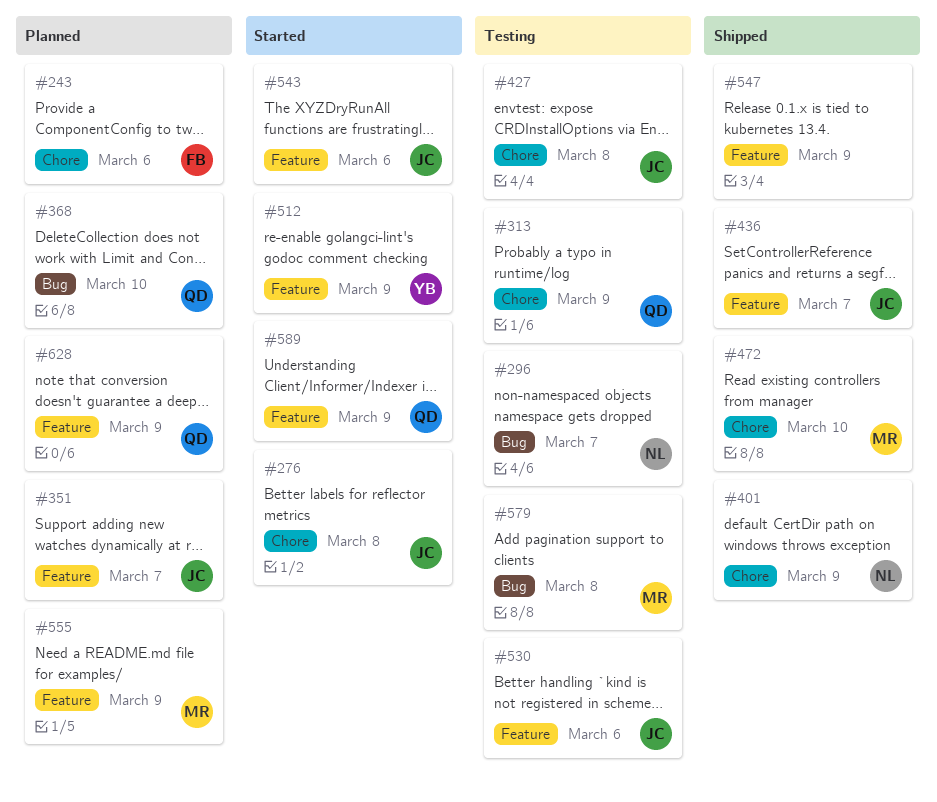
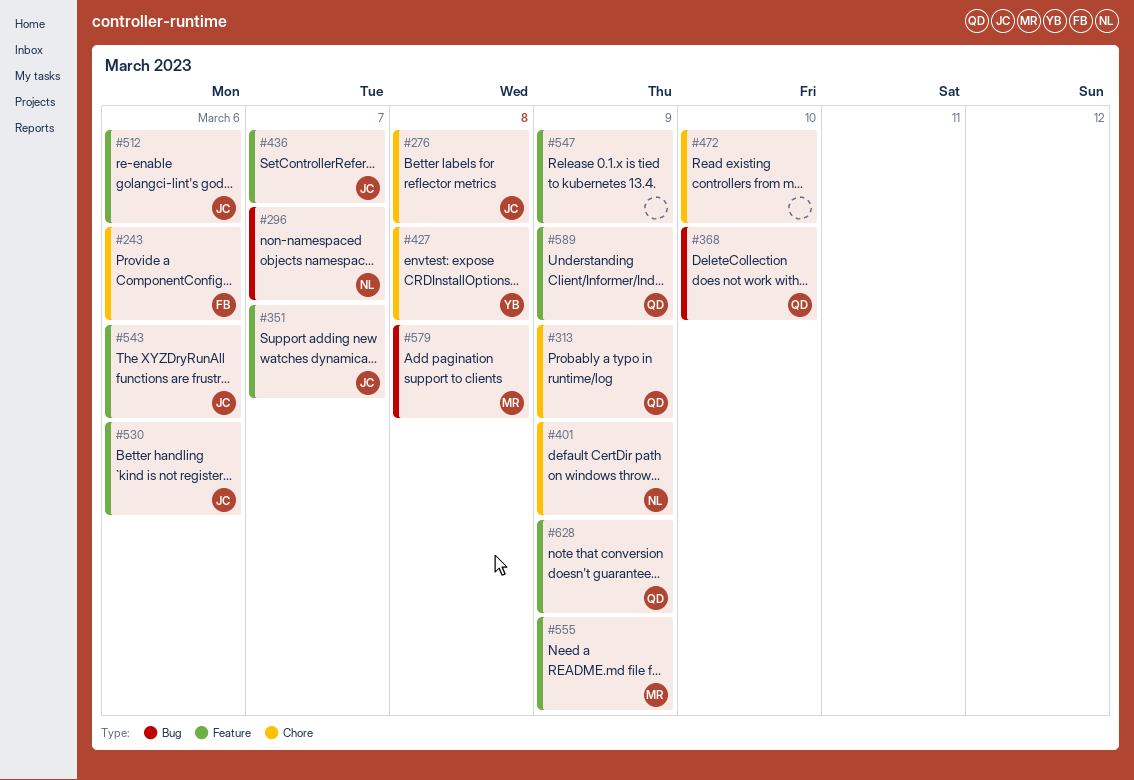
#427, owner: JC -> YB
#472, owner: MR -> none
#512, owner: YB -> JC
#512, due: Mar 9 -> Mar 6

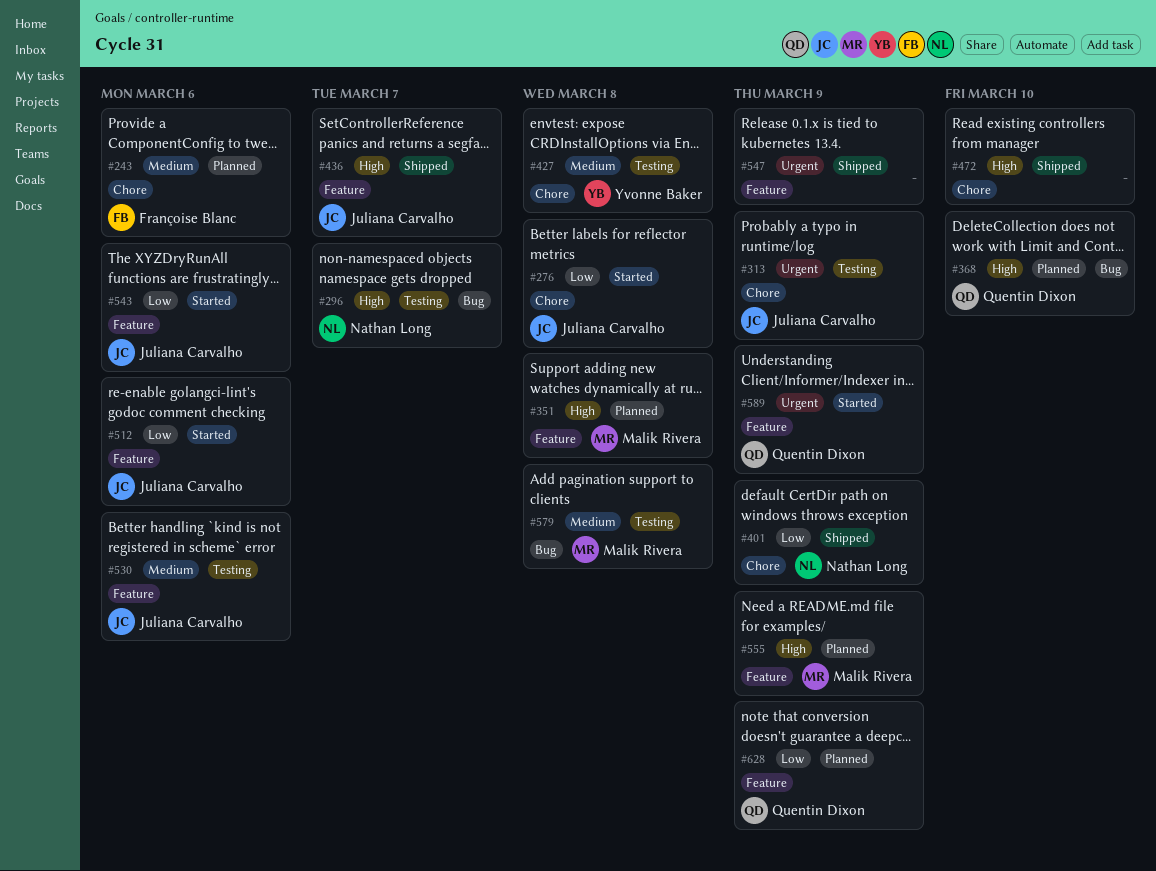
#313, owner: Quentin Dixon -> Juliana Carvalho
#351, owner: Juliana Carvalho -> Malik Rivera
#351, due: Mar 7 -> Mar 8

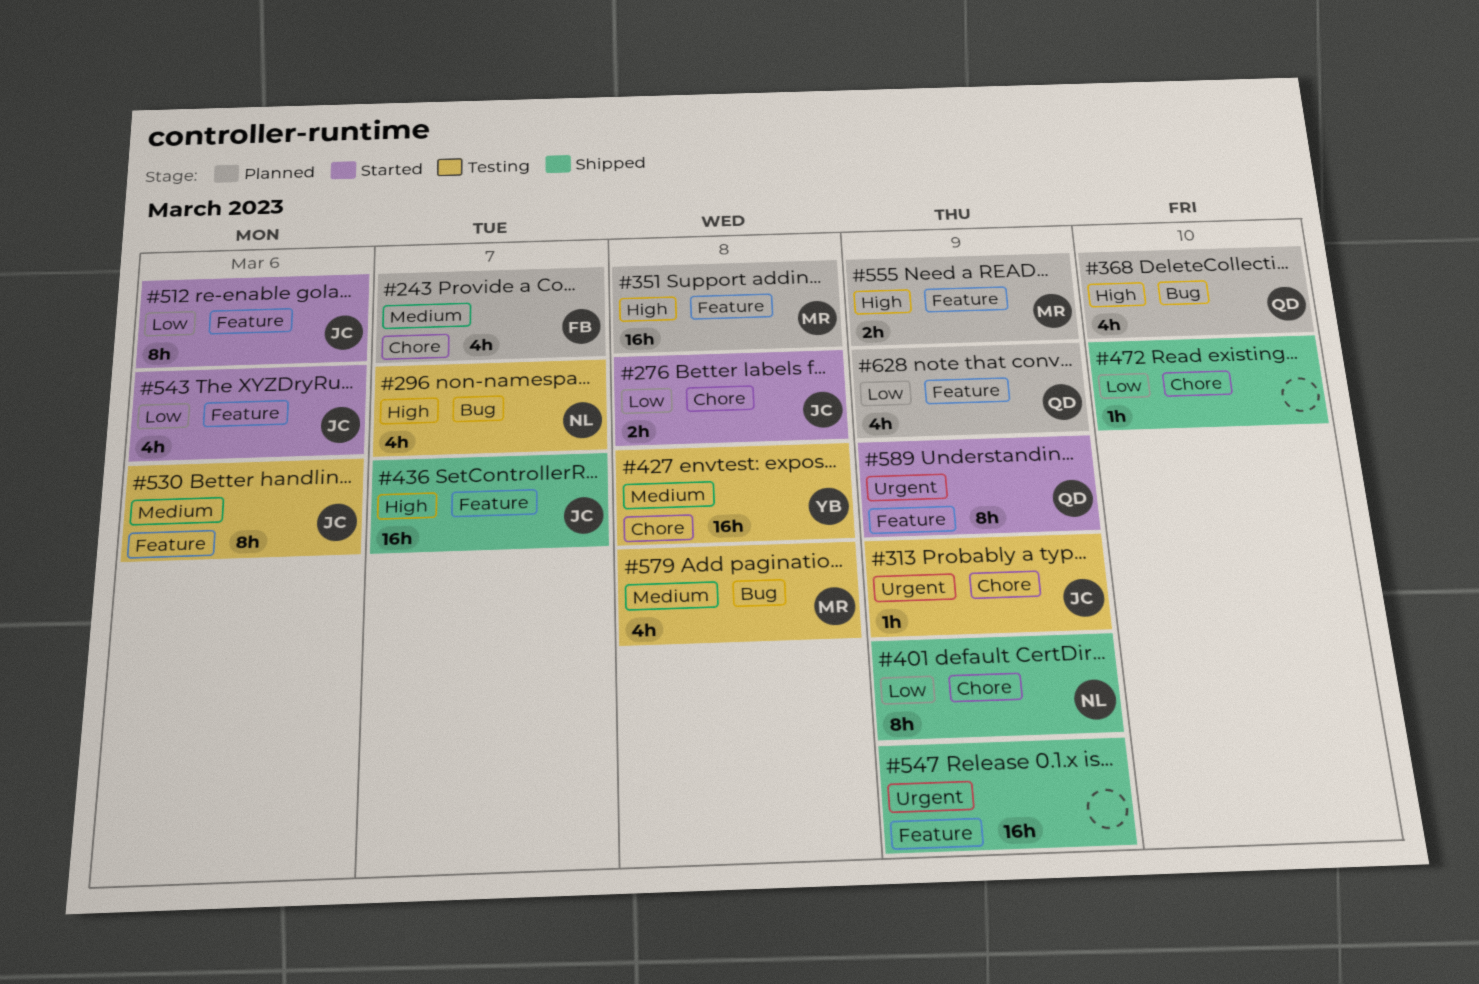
#243, due: Mar 6 -> Mar 7
#472, priority: High -> Low

